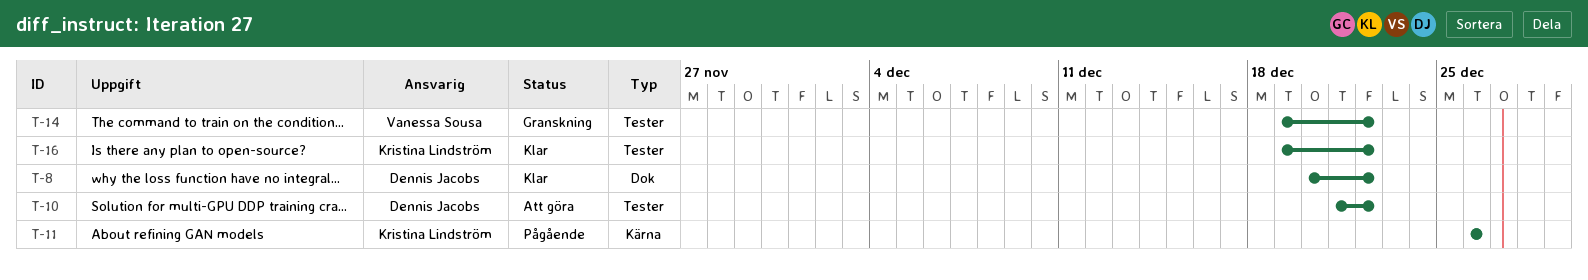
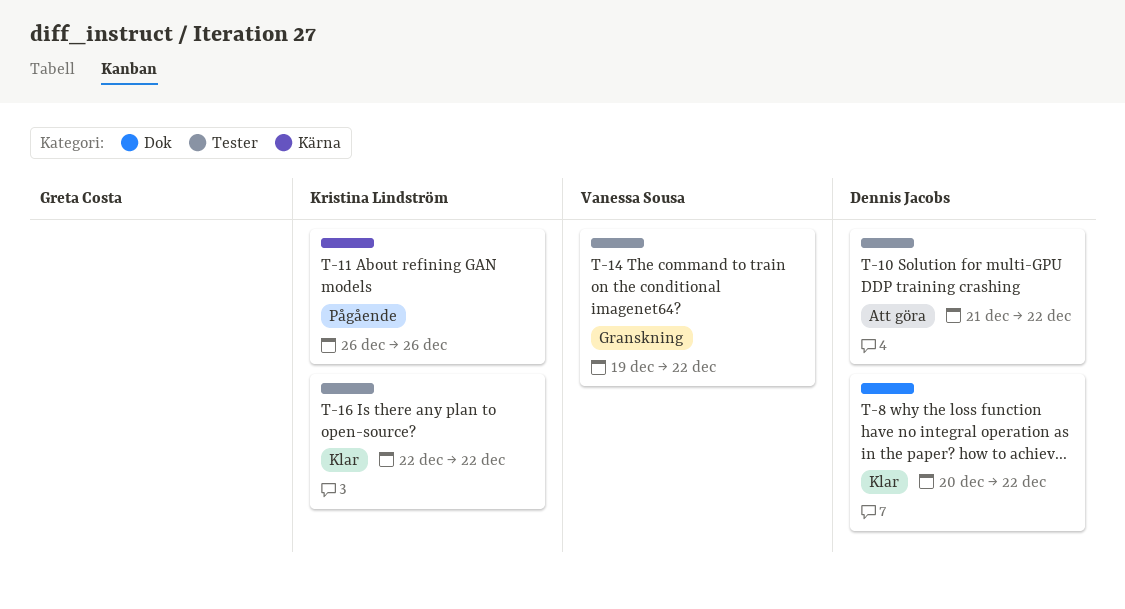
T-16, start: Dec 19 -> Dec 22

